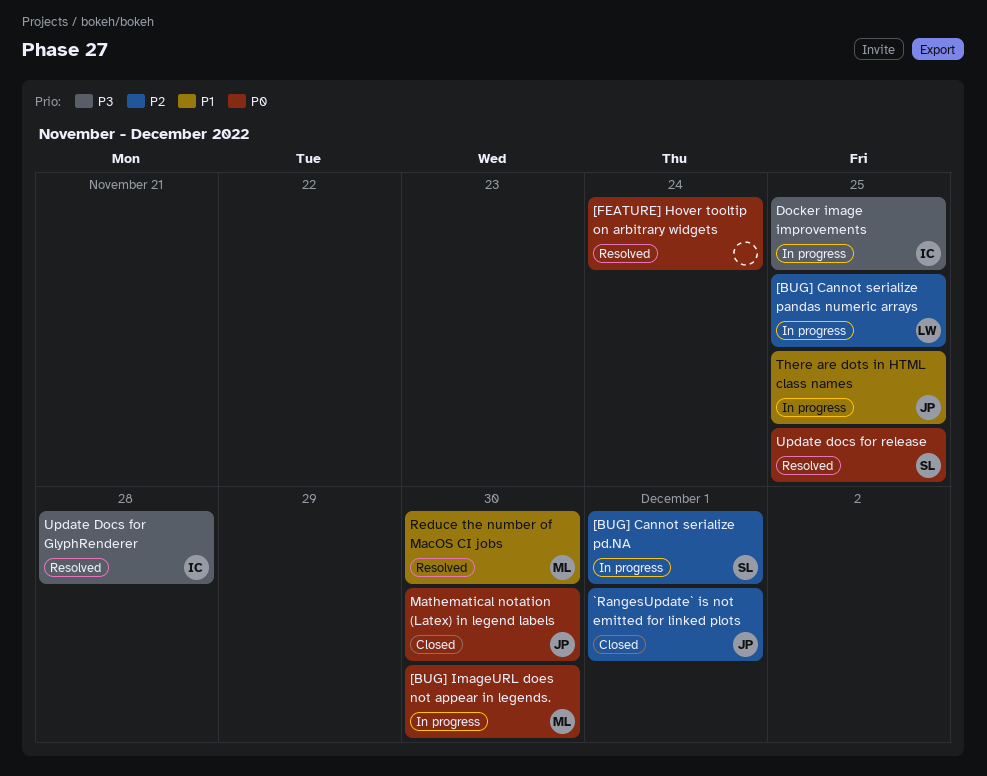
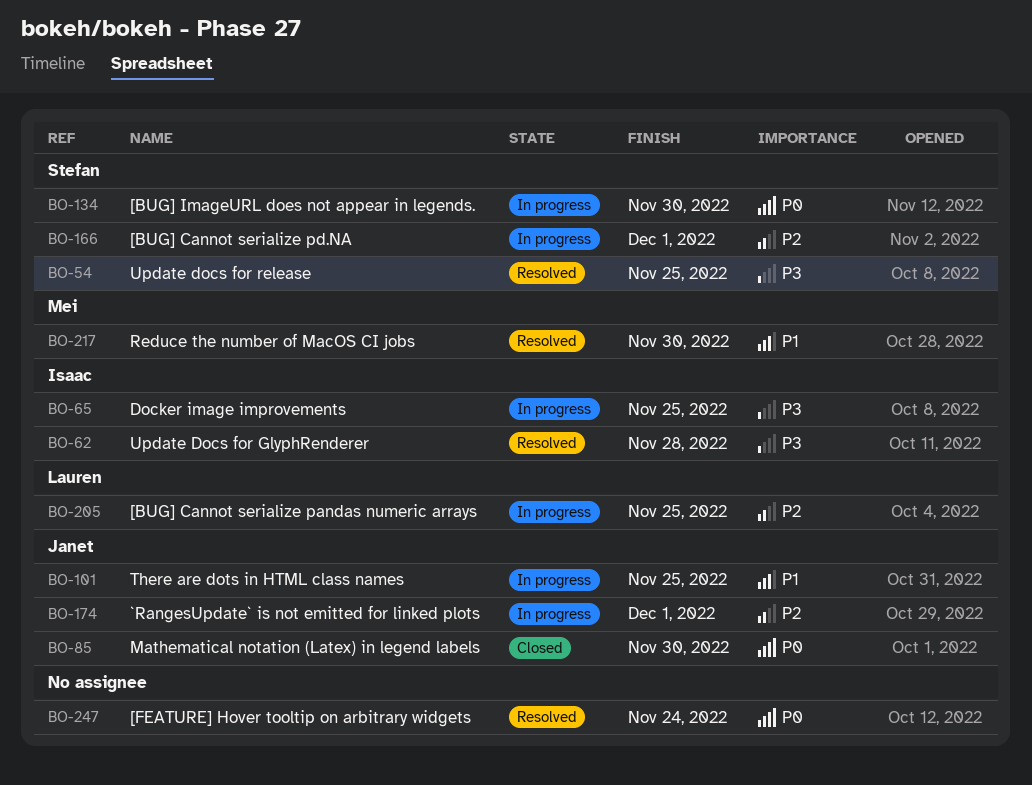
[BUG] ImageURL does not appear in legends., owner: Mei -> Stefan
`RangesUpdate` is not emitted for linked plots, status: Closed -> In progress
Update docs for release, priority: P0 -> P3

